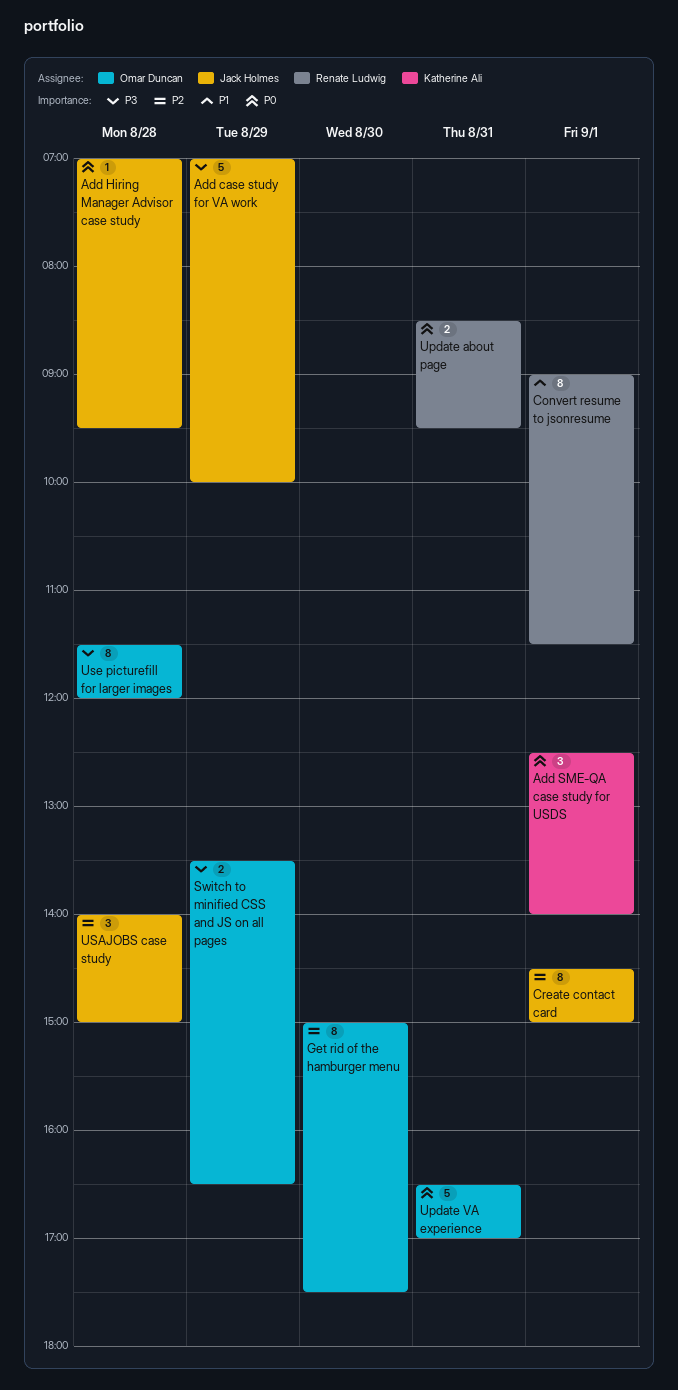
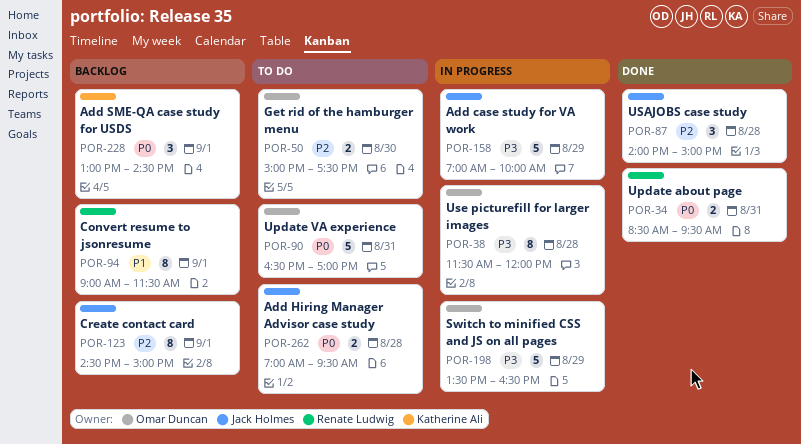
Add Hiring Manager Advisor case study, estimate: 1 -> 2
Add SME-QA case study for USDS, begins: 12:30 -> 13:00
Add SME-QA case study for USDS, ends: 14:00 -> 14:30
Get rid of the hamburger menu, estimate: 8 -> 2
Switch to minified CSS and JS on all pages, estimate: 2 -> 5

